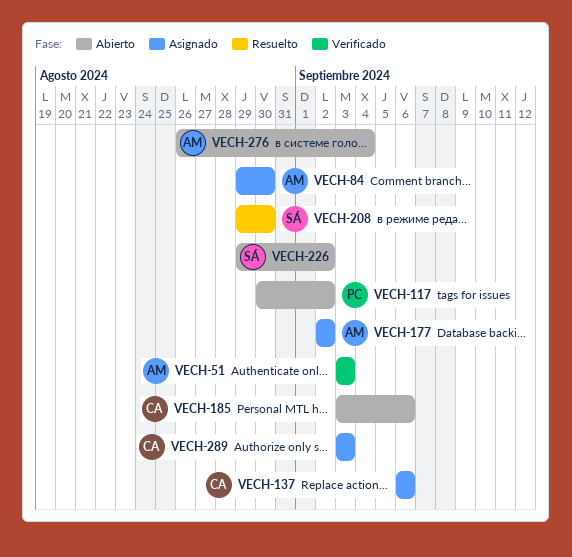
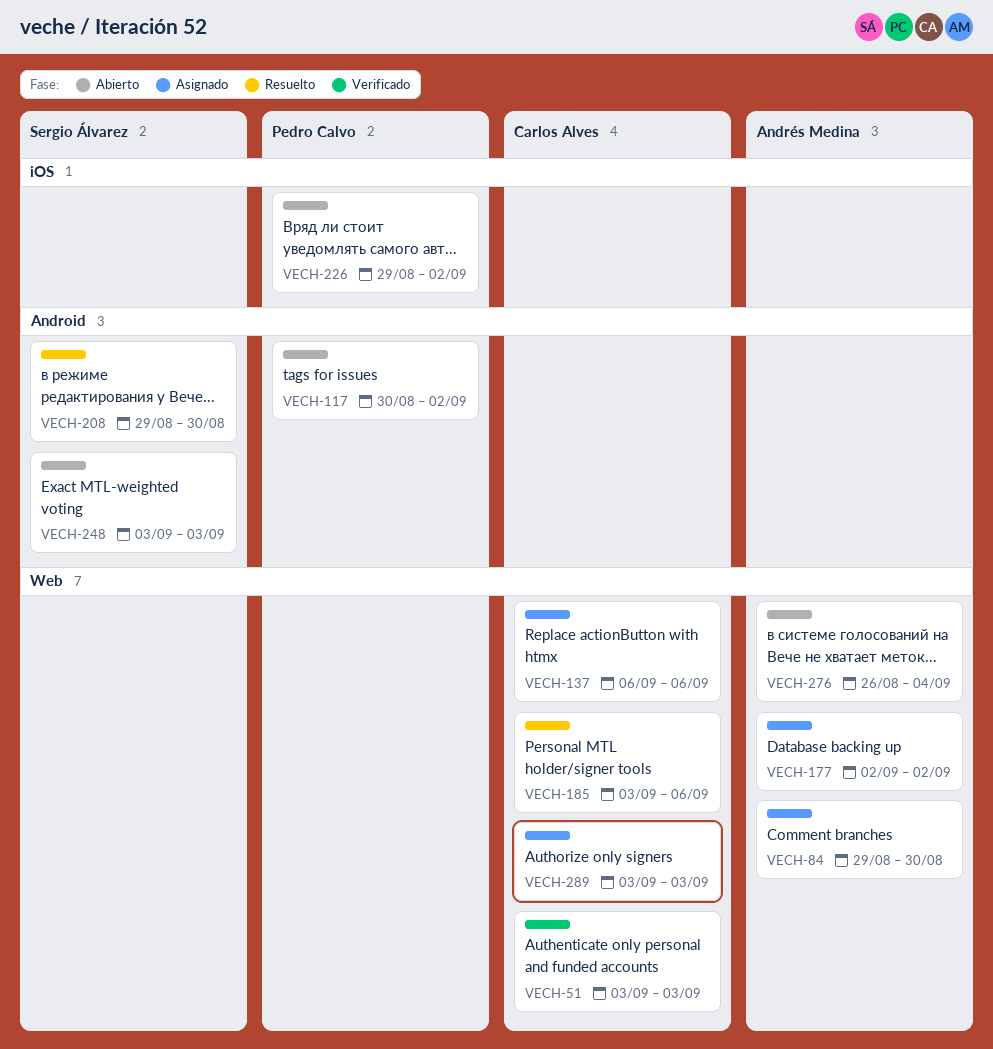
VECH-51, owner: Andrés Medina -> Carlos Alves
VECH-185, status: Abierto -> Resuelto
VECH-226, owner: Sergio Álvarez -> Pedro Calvo
VECH-248: none -> present

